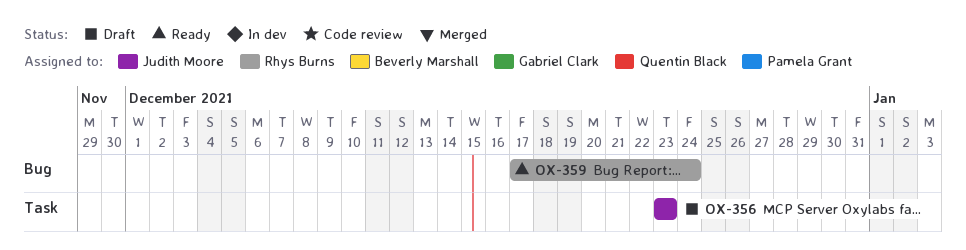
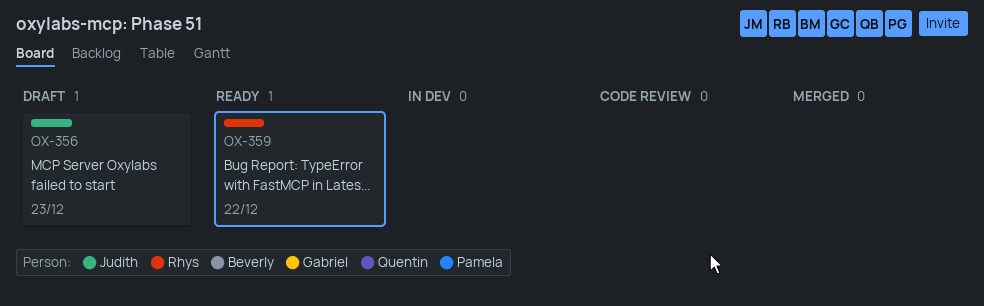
OX-359, due: Dec 24 -> Dec 22

